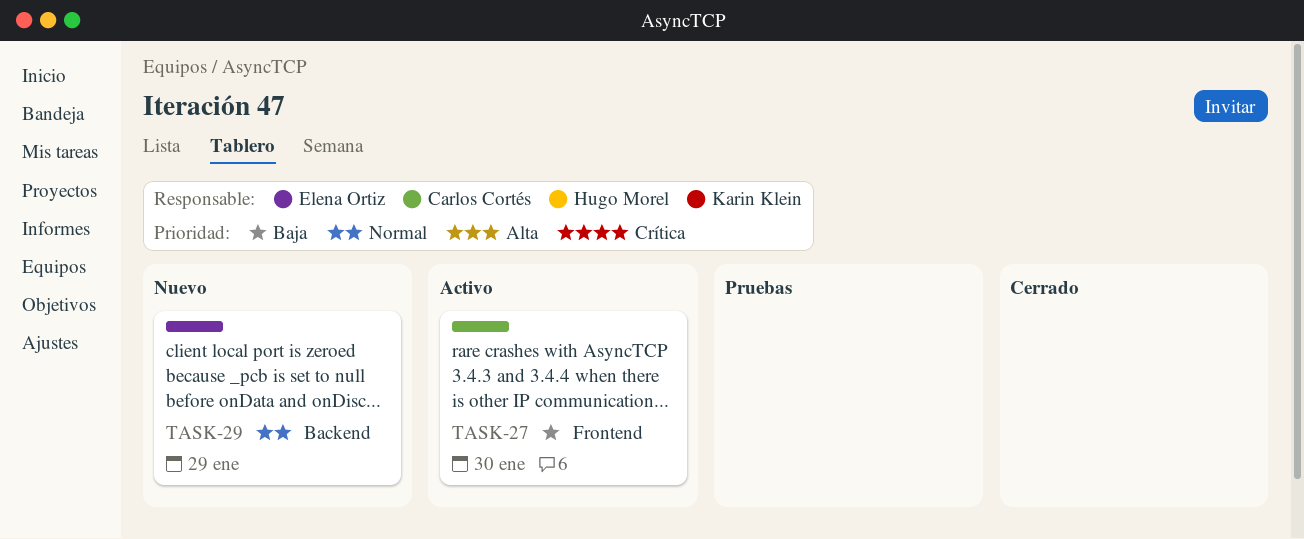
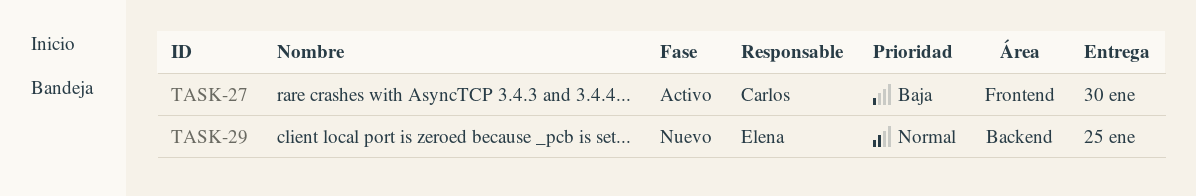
TASK-29, due: Jan 29 -> Jan 25

